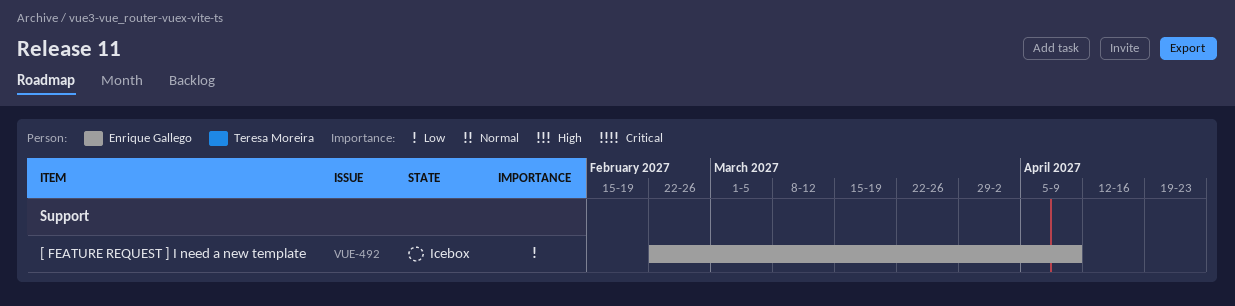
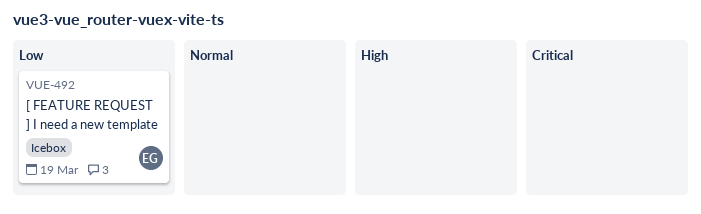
VUE-492, due: Apr 9 -> Mar 19

